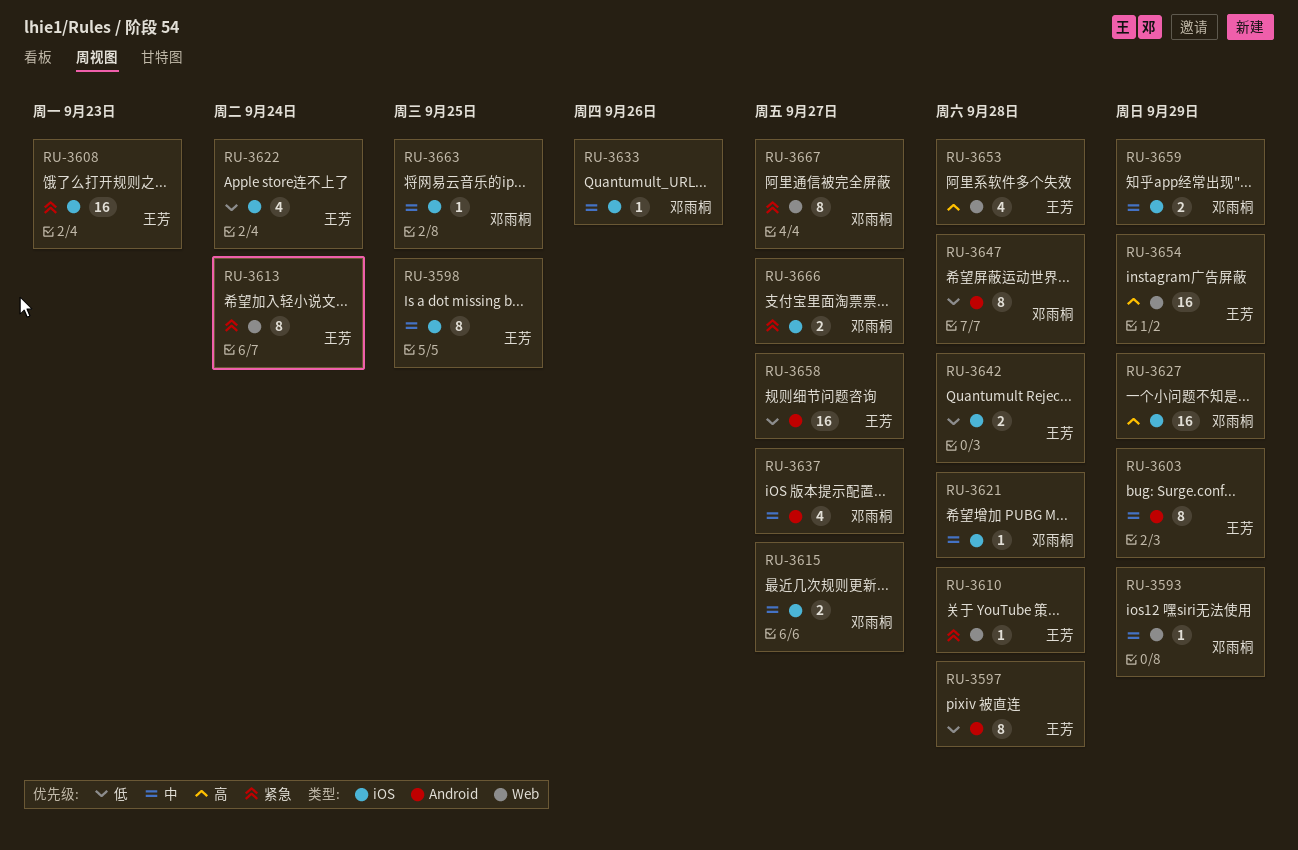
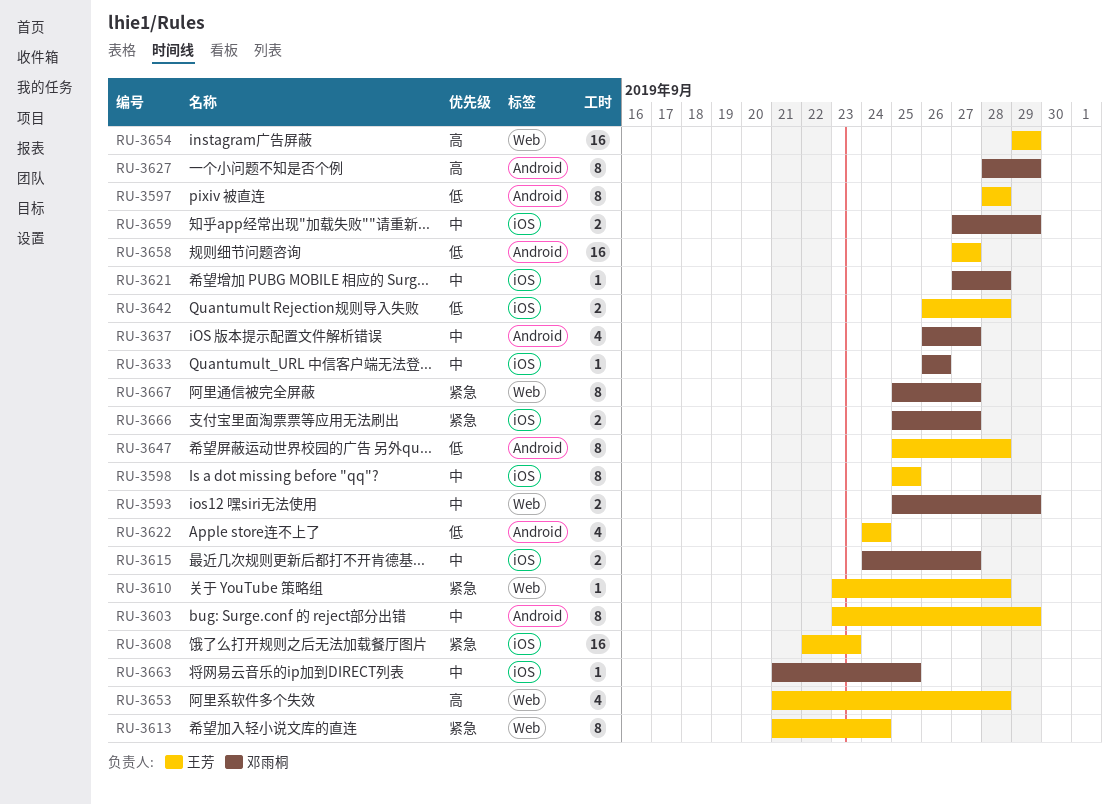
RU-3593, estimate: 1 -> 2
RU-3622, label: iOS -> Android
RU-3627, label: iOS -> Android
RU-3627, estimate: 16 -> 8
RU-3647, owner: 邓雨桐 -> 王芳

